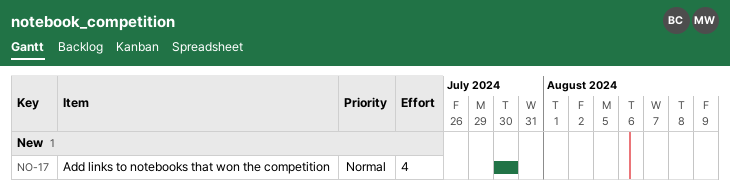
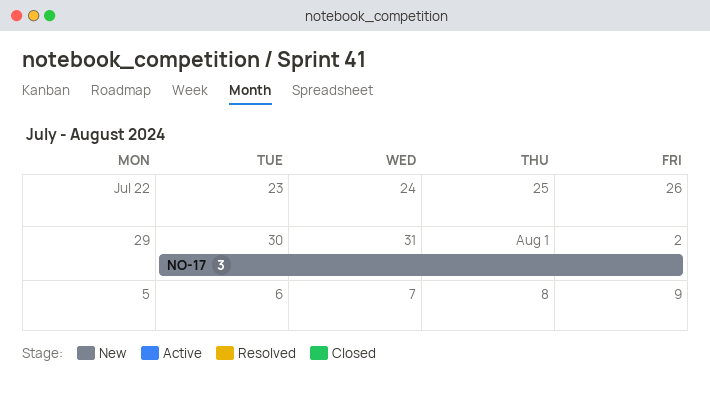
NO-17, estimate: 4 -> 3
NO-17, due: Jul 30 -> Aug 2

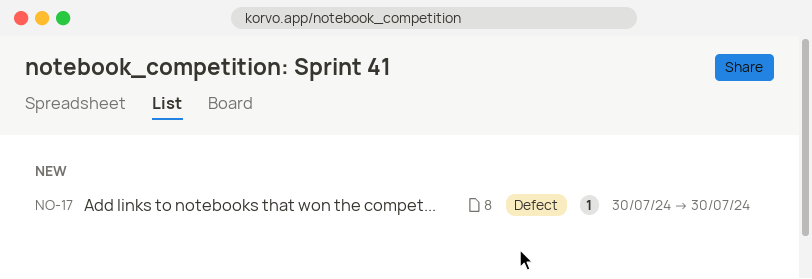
NO-17, estimate: 3 -> 1
NO-17, due: Aug 2 -> Jul 30

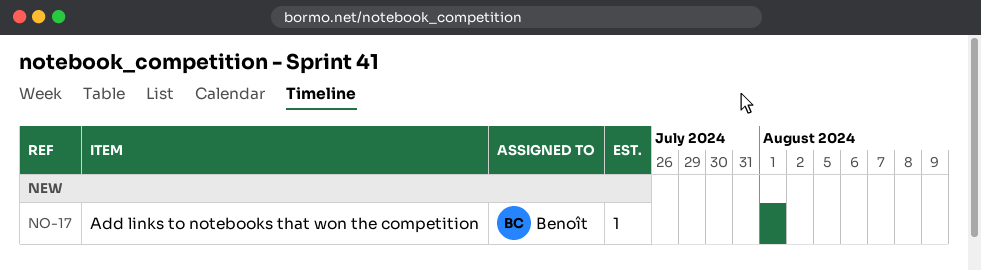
NO-17, start: Jul 30 -> Aug 1
NO-17, due: Jul 30 -> Aug 1

